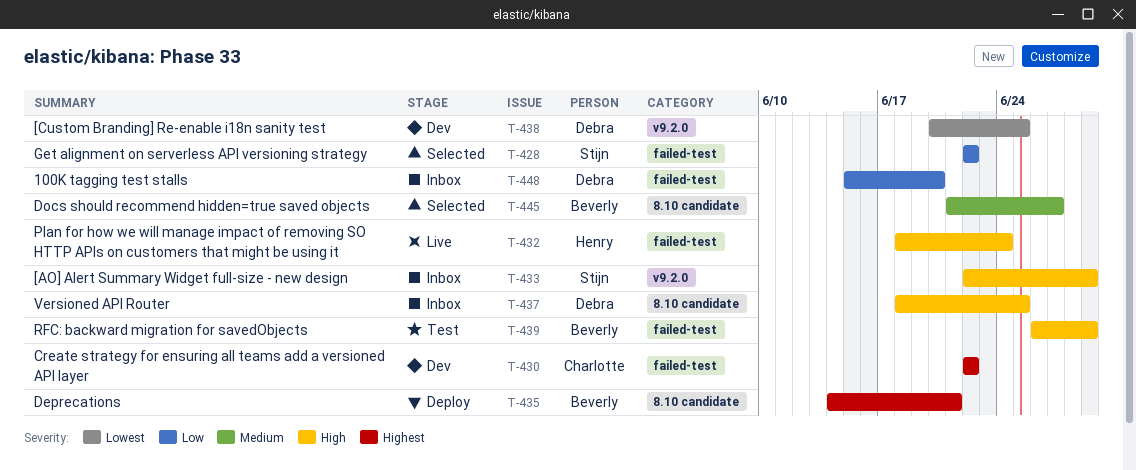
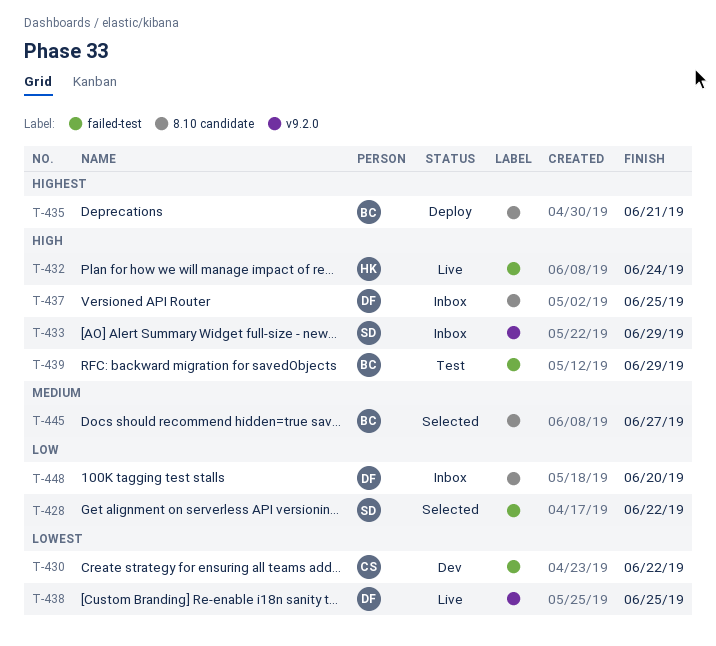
T-430, priority: Highest -> Lowest
T-438, status: Dev -> Live
T-448, label: failed-test -> 8.10 candidate

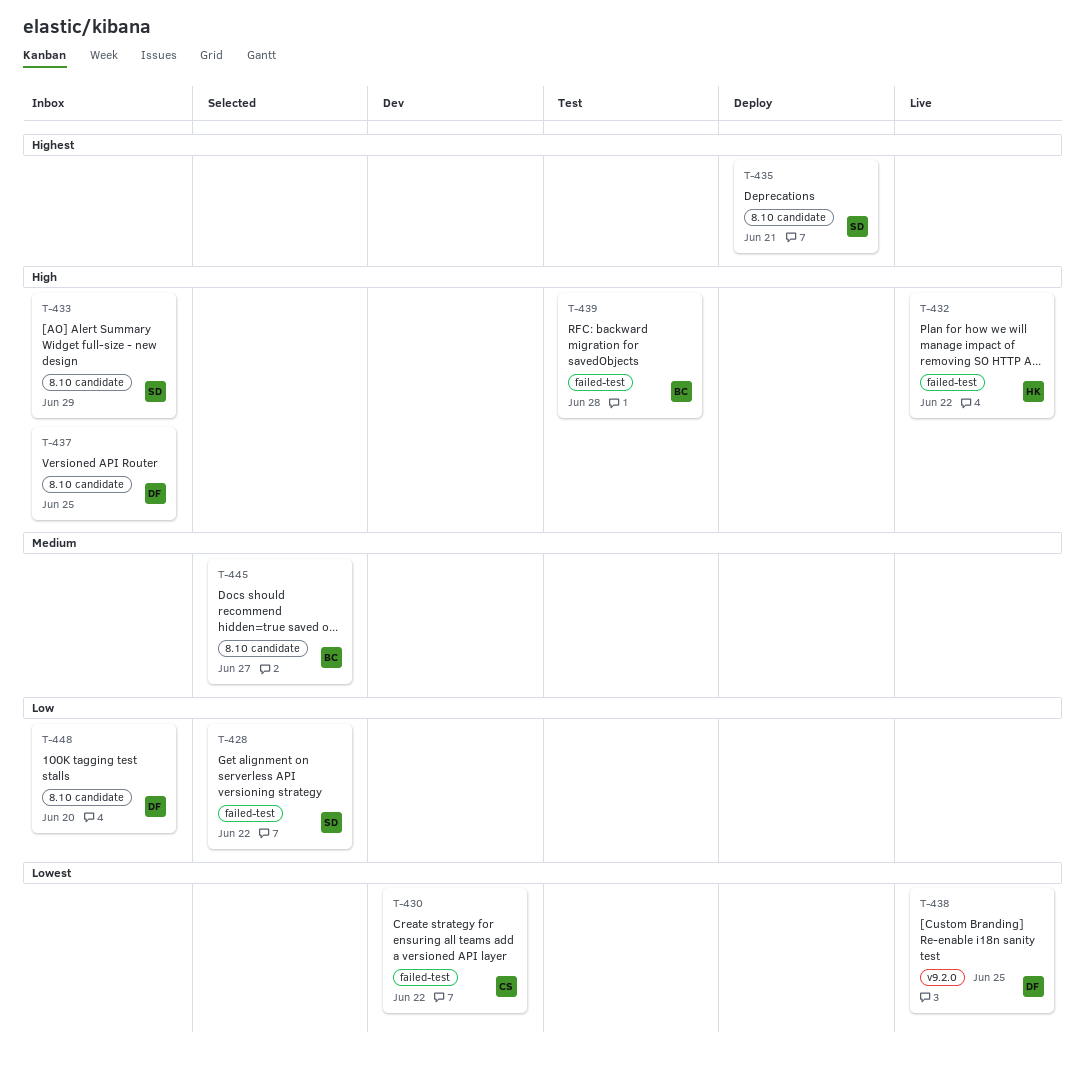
T-432, due: Jun 24 -> Jun 22
T-433, label: v9.2.0 -> 8.10 candidate
T-435, owner: BC -> SD
T-439, due: Jun 29 -> Jun 28

